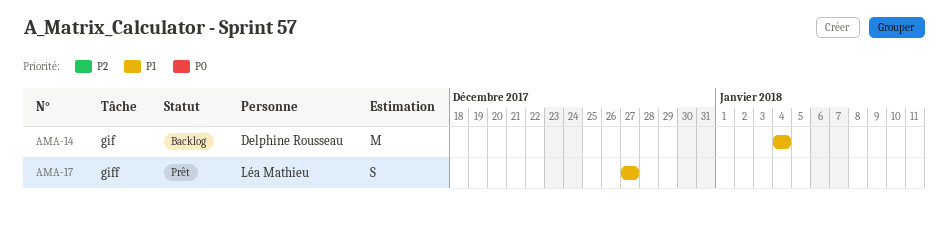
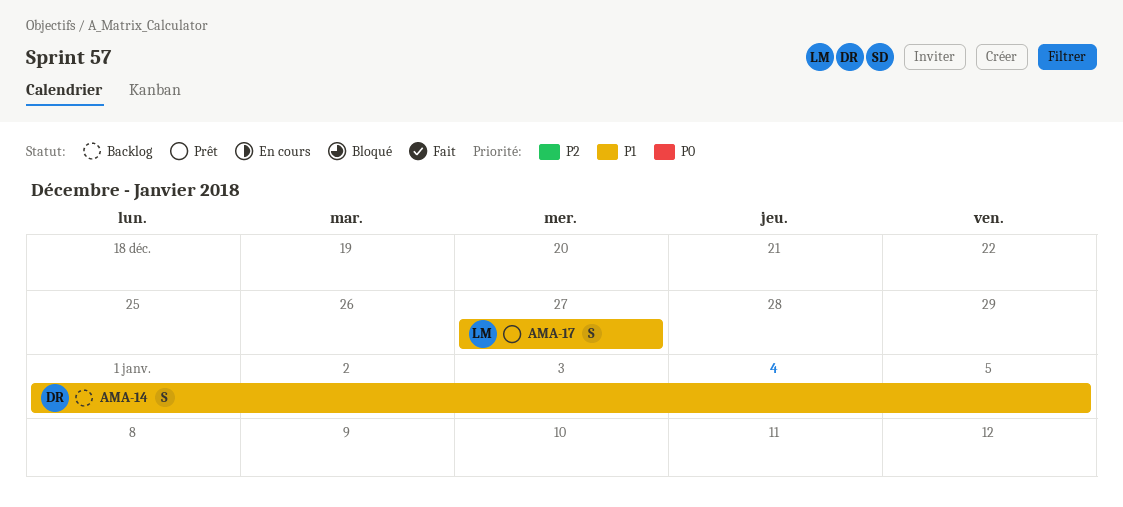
AMA-14, estimate: M -> S
AMA-14, start: Jan 4 -> Jan 1
AMA-14, due: Jan 4 -> Jan 5

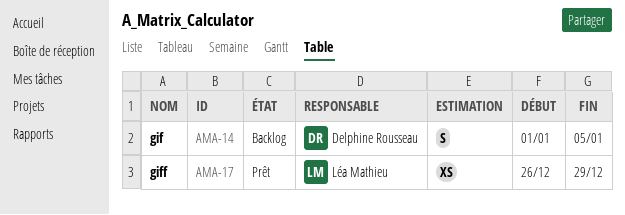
AMA-17, estimate: S -> XS
AMA-17, start: Dec 27 -> Dec 26
AMA-17, due: Dec 27 -> Dec 29

